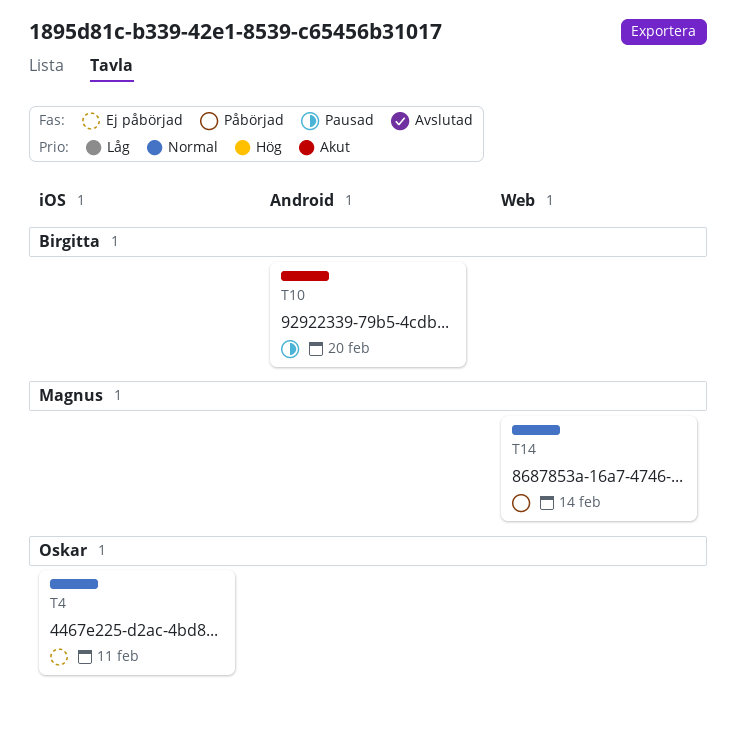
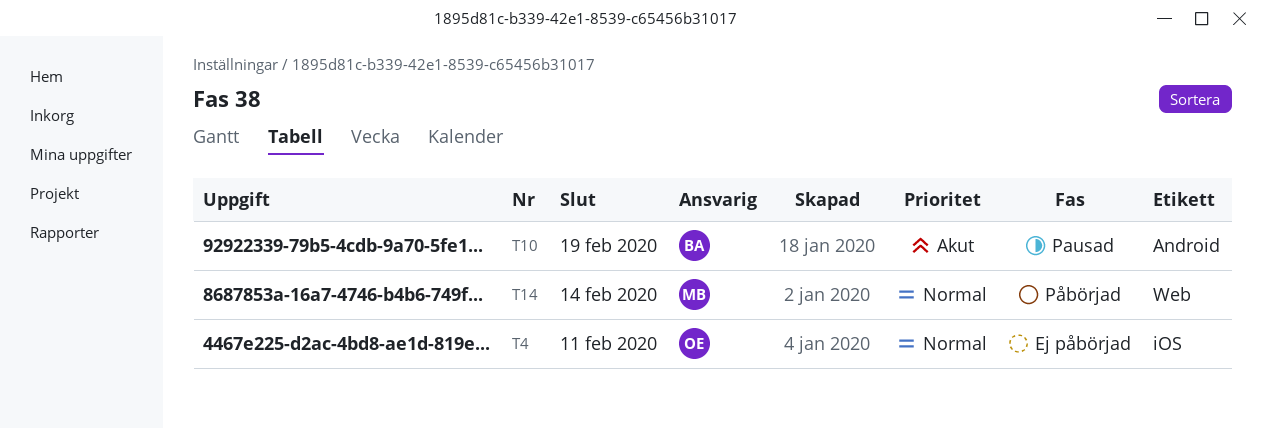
T10, due: Feb 20 -> Feb 19

